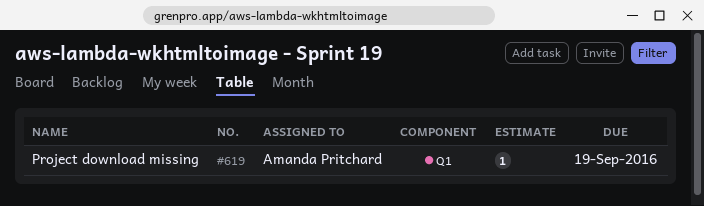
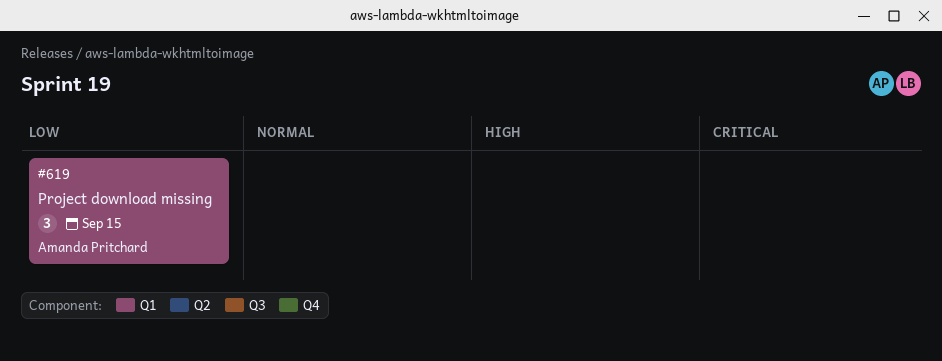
#619, estimate: 1 -> 3
#619, due: Sep 19 -> Sep 15

